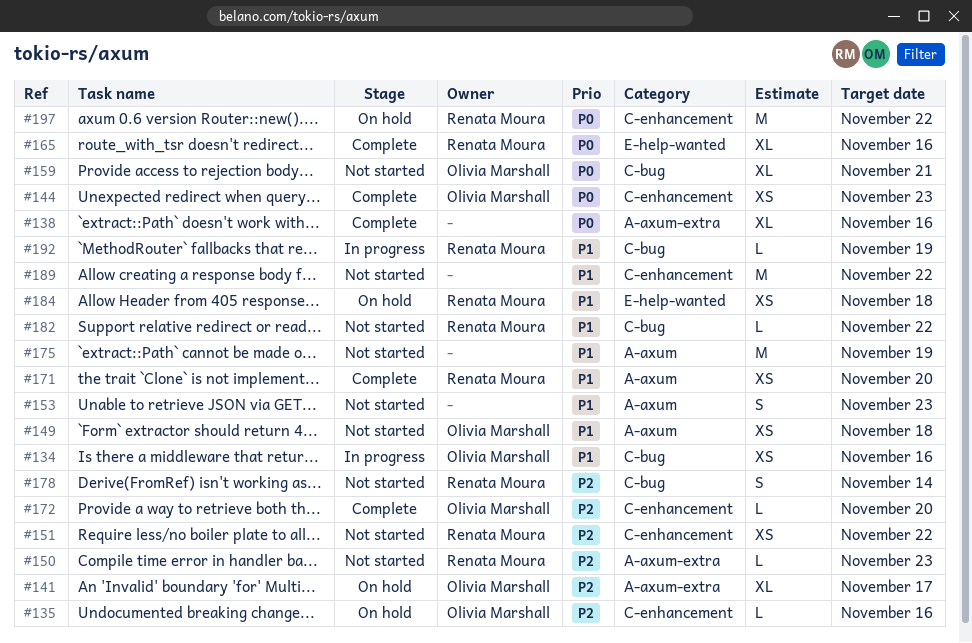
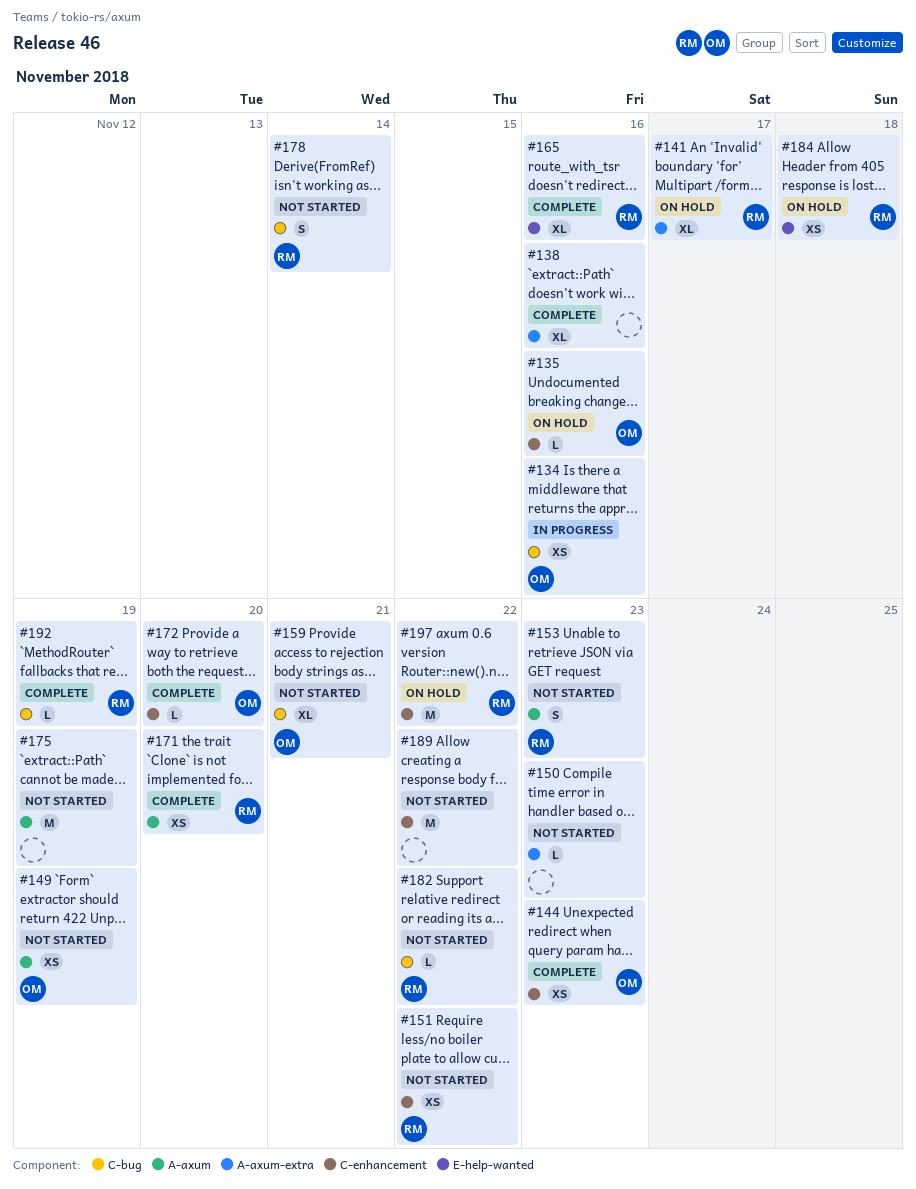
#141, owner: Olivia Marshall -> Renata Moura
#149, due: Nov 18 -> Nov 19
#150, owner: Renata Moura -> none
#153, owner: none -> Renata Moura
#192, status: In progress -> Complete

